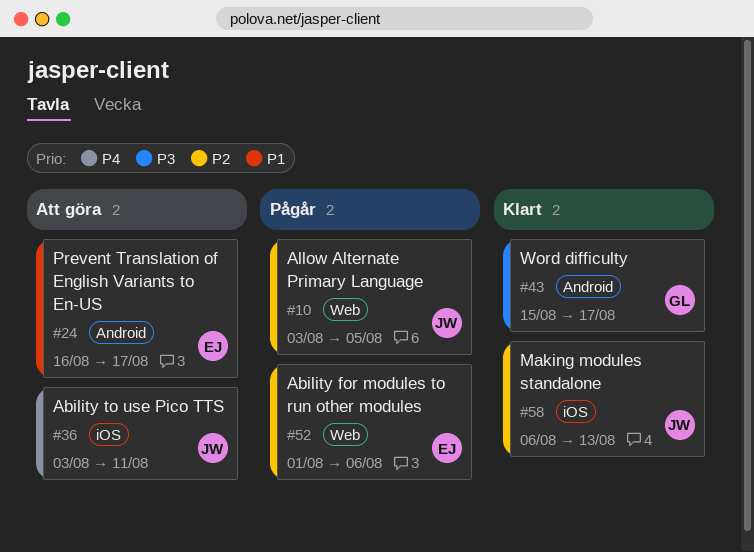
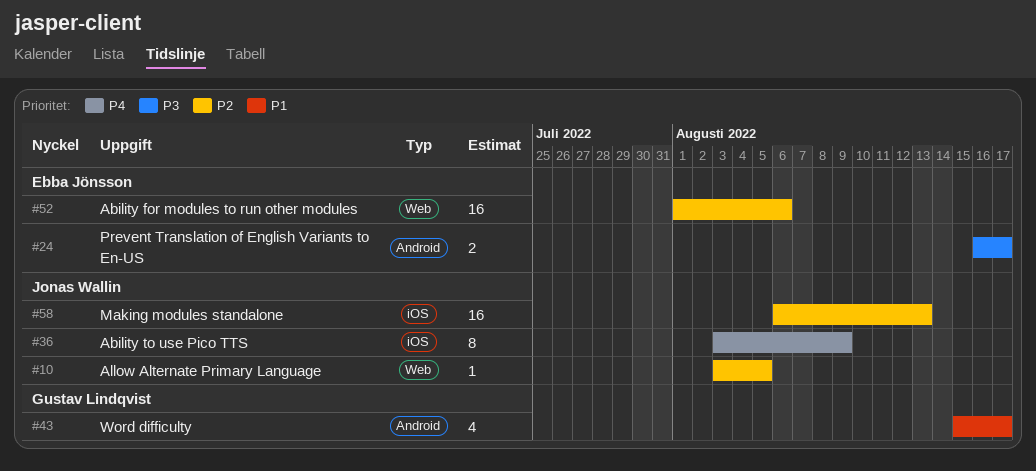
#24, priority: P1 -> P3
#36, due: Aug 11 -> Aug 9
#43, priority: P3 -> P1

